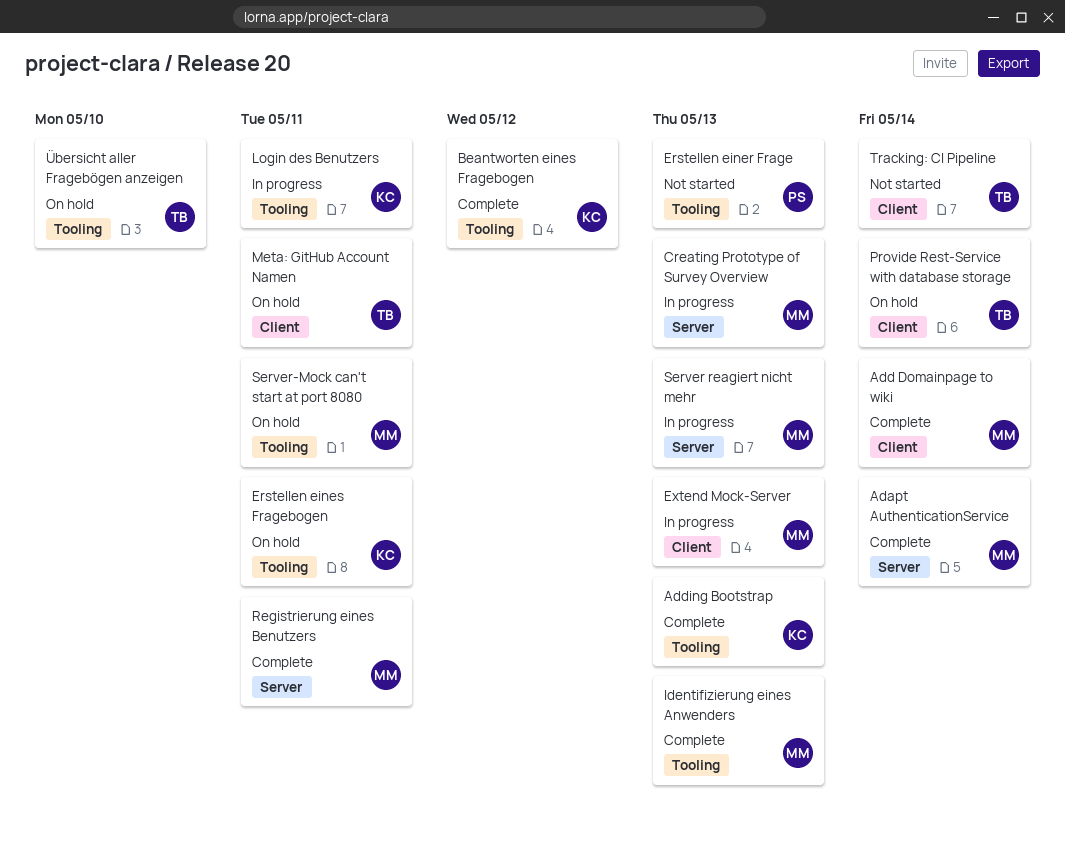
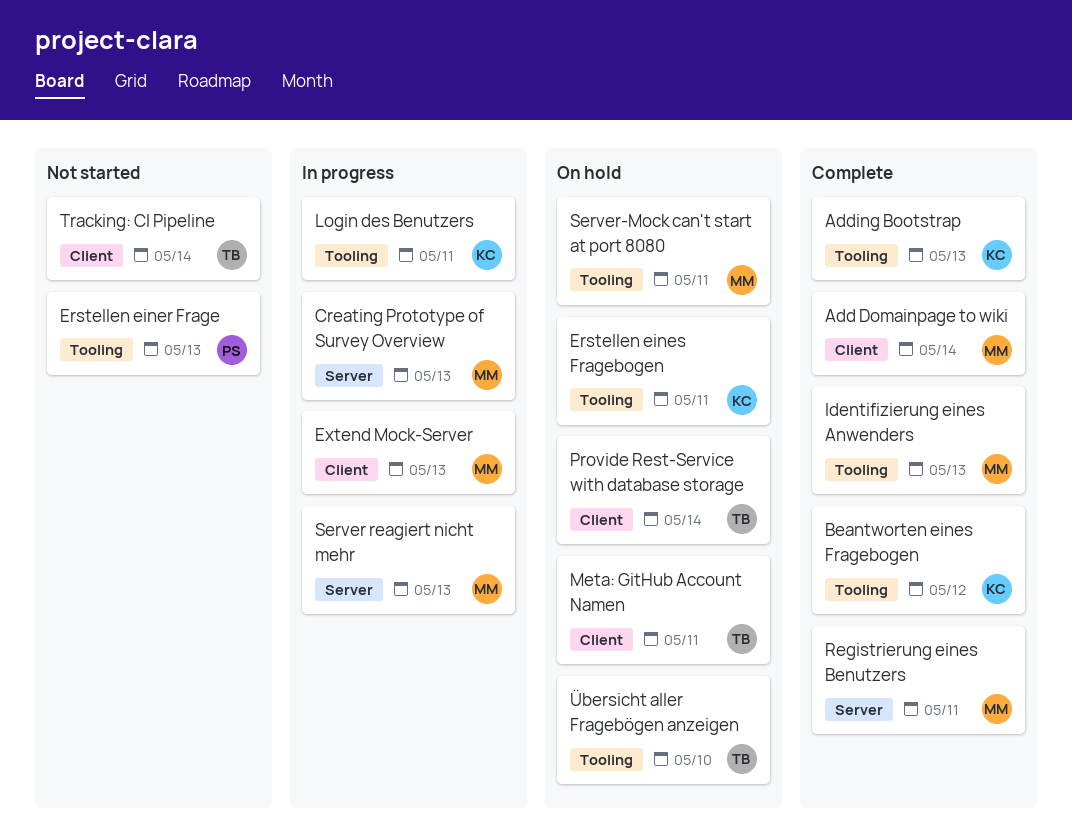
Adapt AuthenticationService: present -> none

